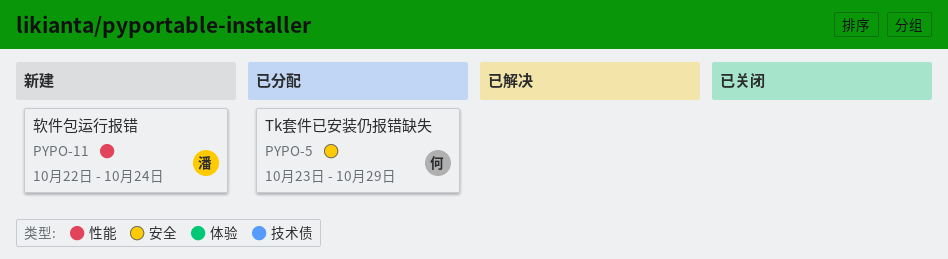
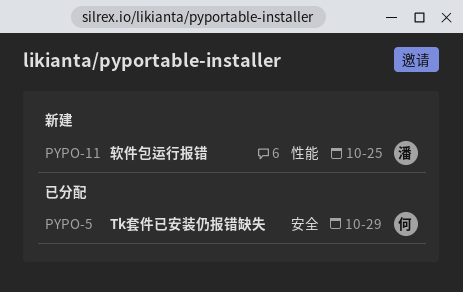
PYPO-11, due: Oct 24 -> Oct 25

